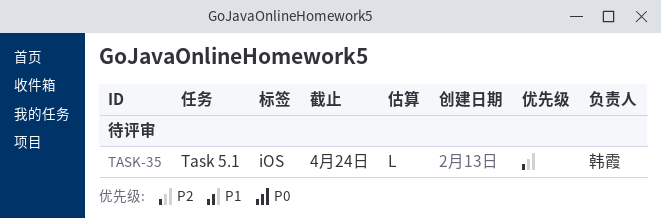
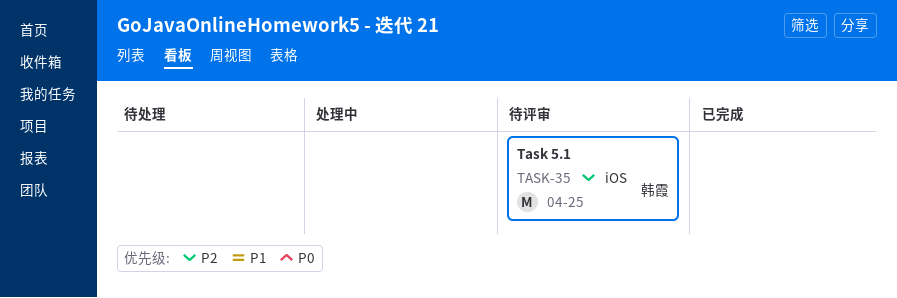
TASK-35, estimate: L -> M
TASK-35, due: Apr 24 -> Apr 25

